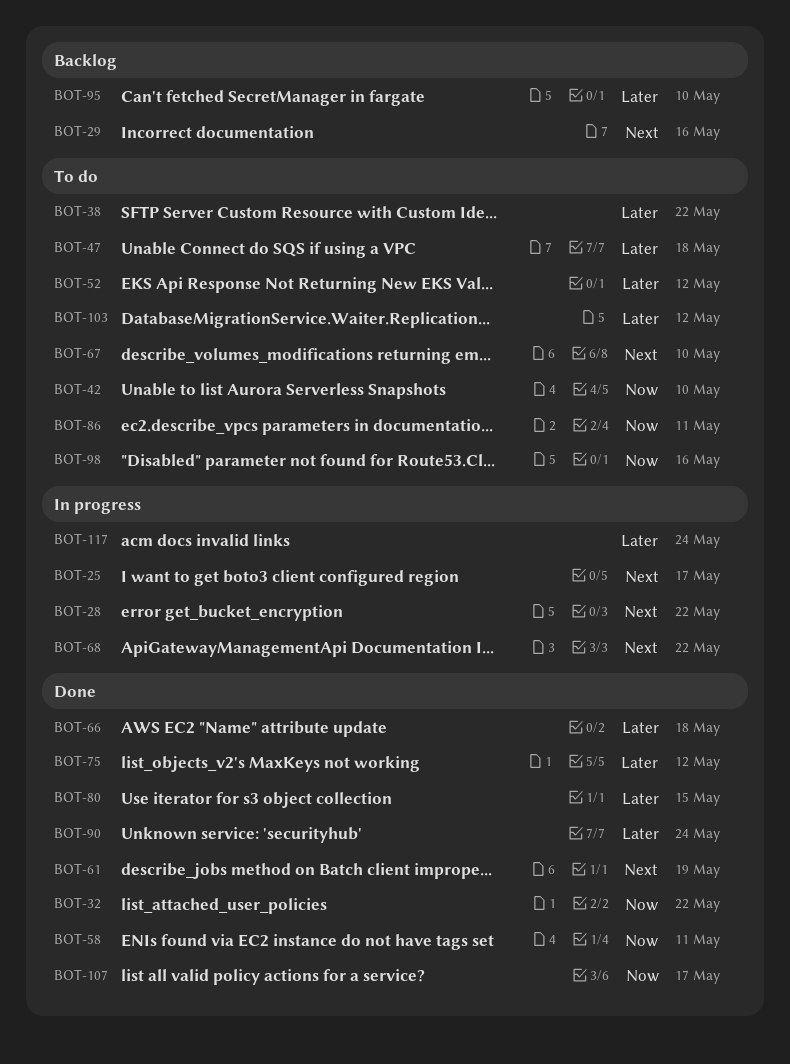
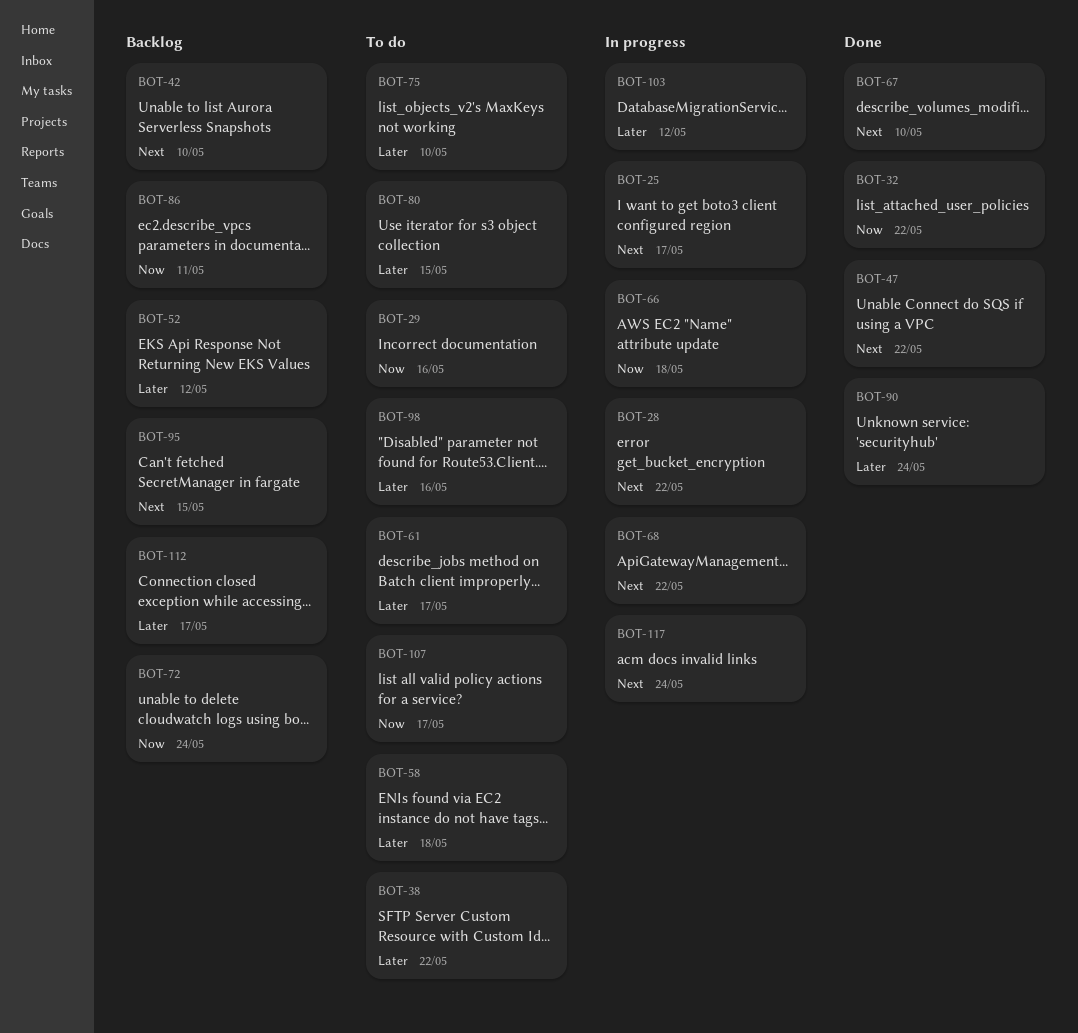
BOT-29, status: Backlog -> To do
BOT-29, priority: Next -> Now
BOT-42, status: To do -> Backlog
BOT-42, priority: Now -> Next
BOT-47, status: To do -> Done
BOT-47, priority: Later -> Next
BOT-47, due: May 18 -> May 22
BOT-52, status: To do -> Backlog
BOT-58, status: Done -> To do
BOT-58, priority: Now -> Later
BOT-58, due: May 11 -> May 18
BOT-61, status: Done -> To do
BOT-61, priority: Next -> Later
BOT-61, due: May 19 -> May 17
BOT-66, status: Done -> In progress
BOT-66, priority: Later -> Now
BOT-67, status: To do -> Done
BOT-72: none -> present
BOT-75, status: Done -> To do
BOT-75, due: May 12 -> May 10
BOT-80, status: Done -> To do
BOT-86, status: To do -> Backlog
BOT-95, priority: Later -> Next
BOT-95, due: May 10 -> May 15
BOT-98, priority: Now -> Later
BOT-103, status: To do -> In progress
BOT-107, status: Done -> To do
BOT-112: none -> present
BOT-117, priority: Later -> Next

